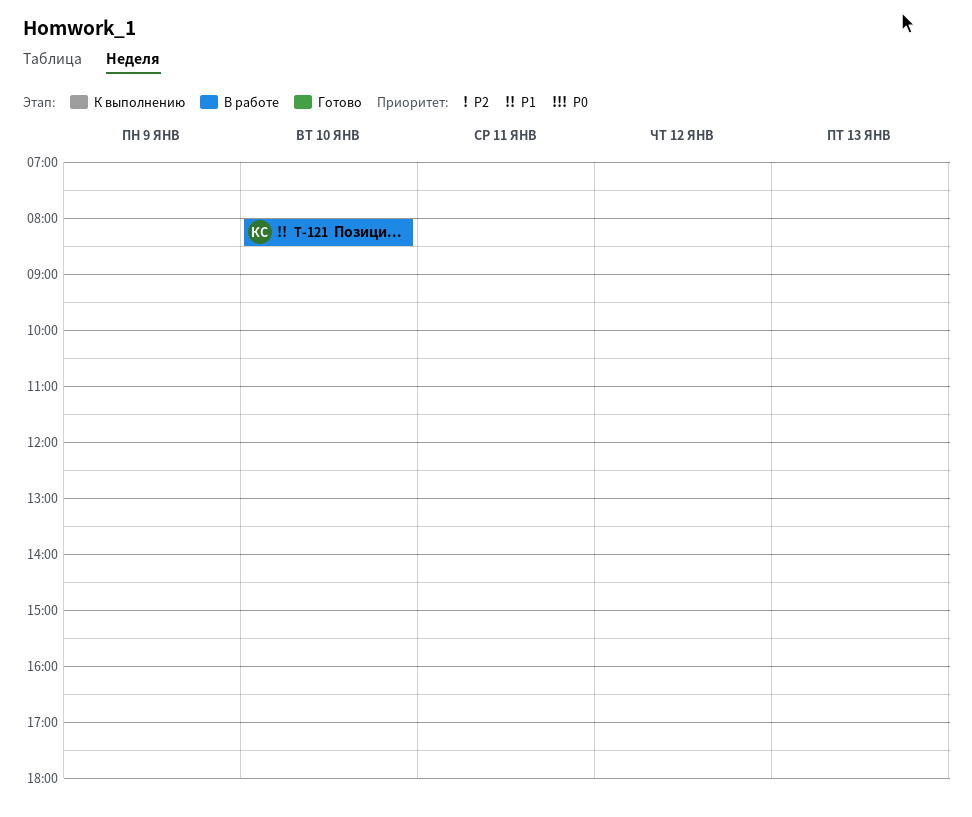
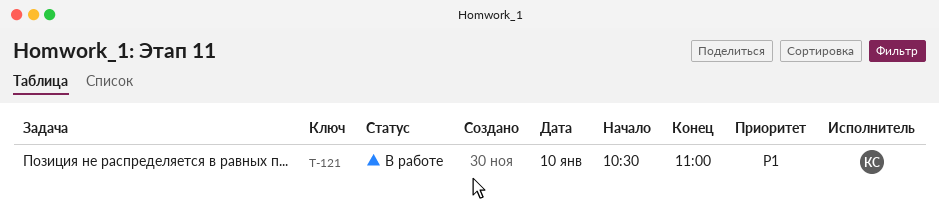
T-121, begins: 08:00 -> 10:30
T-121, ends: 08:30 -> 11:00

